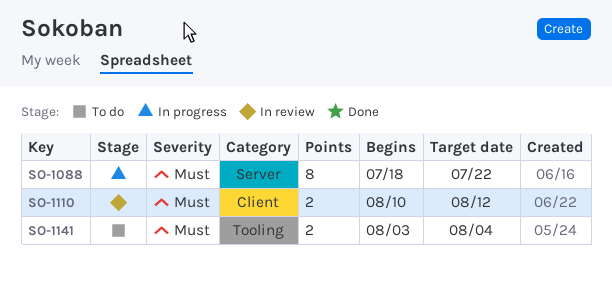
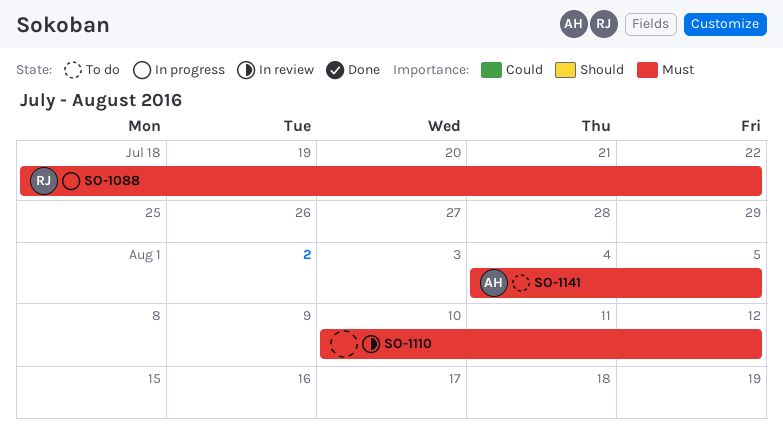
SO-1141, start: Aug 3 -> Aug 4
SO-1141, due: Aug 4 -> Aug 5

